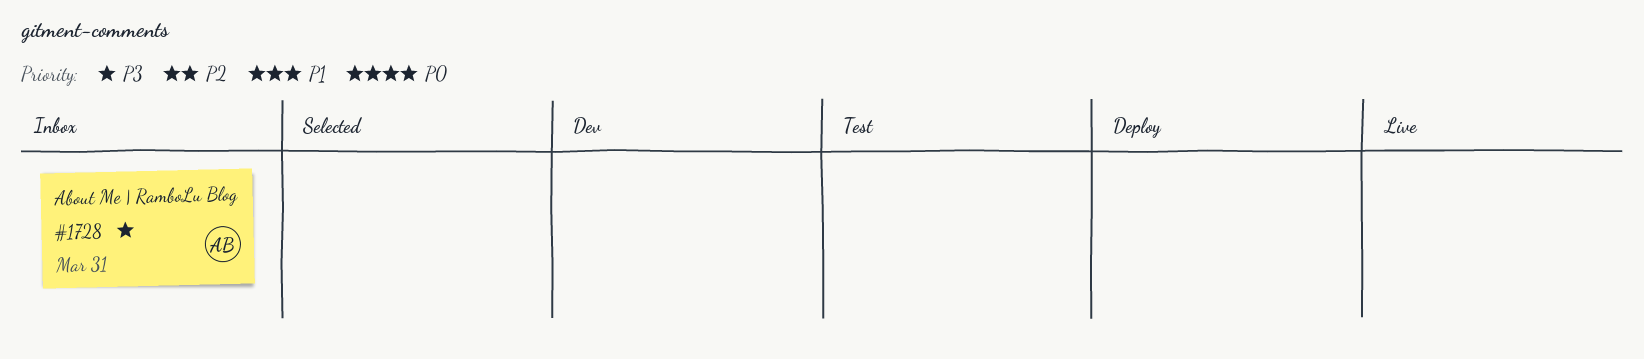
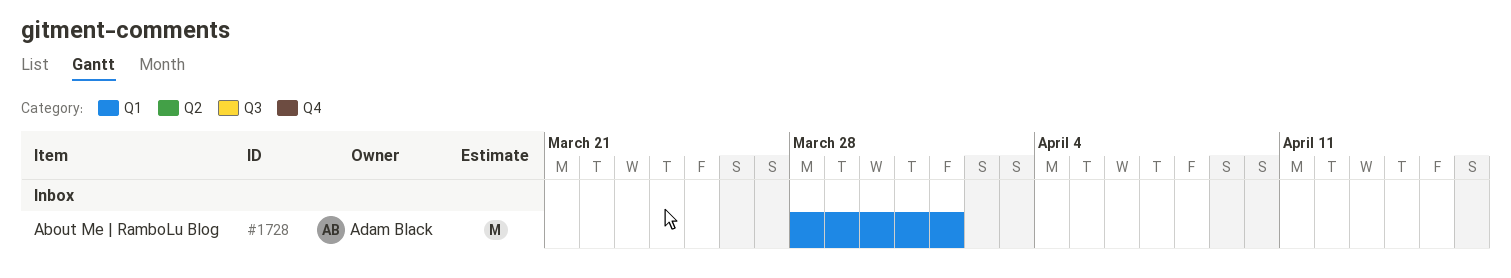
#1728, due: Mar 31 -> Apr 1

